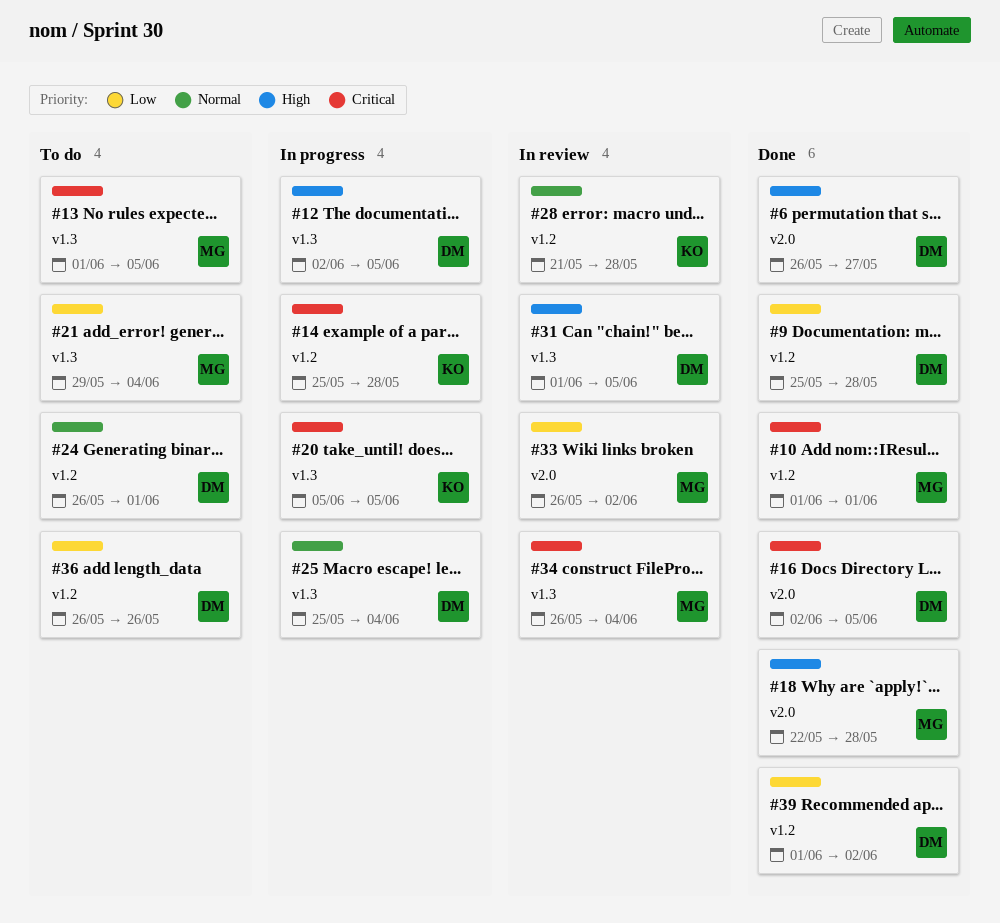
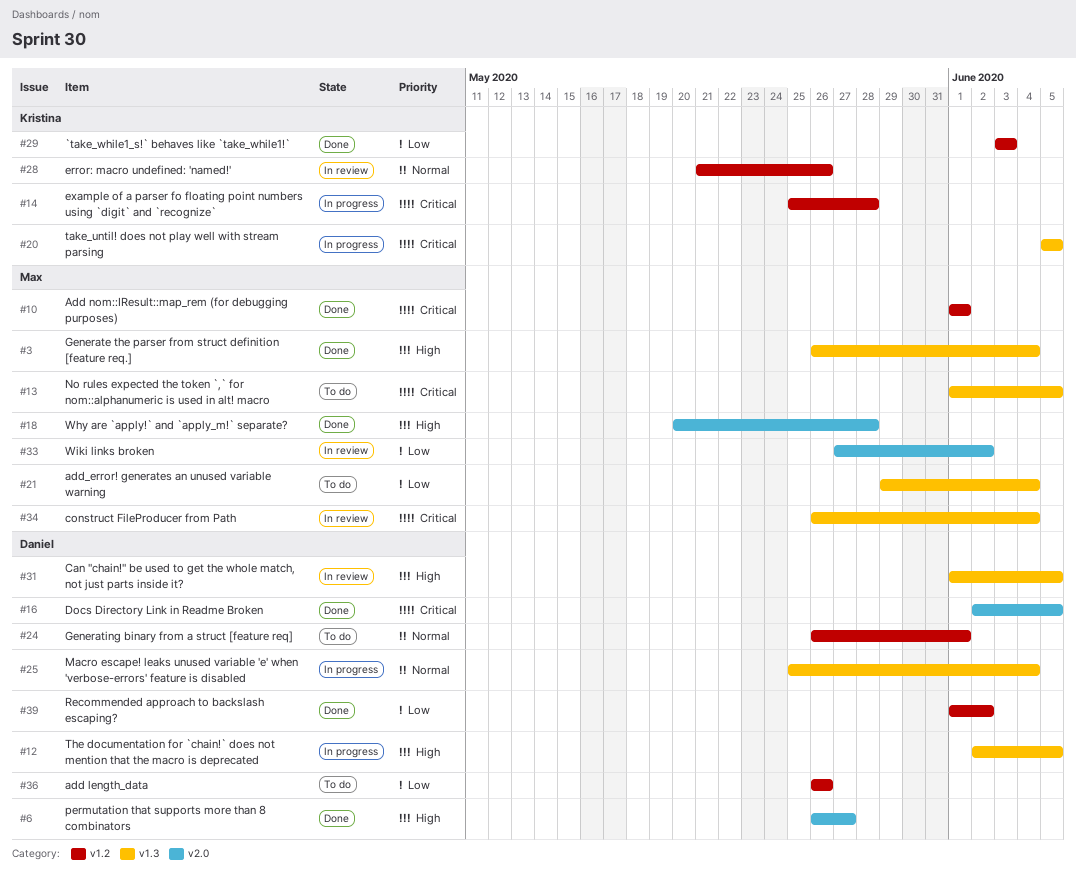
#3: none -> present
#9: present -> none
#18, start: May 22 -> May 20
#28, due: May 28 -> May 26
#29: none -> present
#33, start: May 26 -> May 27

